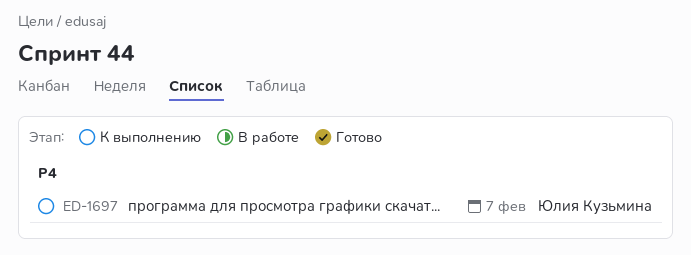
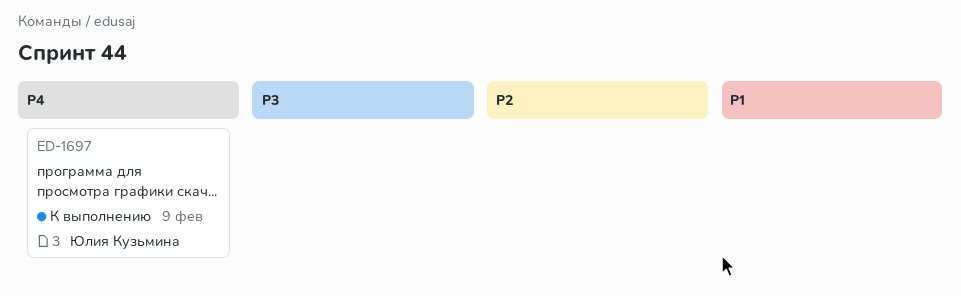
ED-1697, due: Feb 7 -> Feb 9

